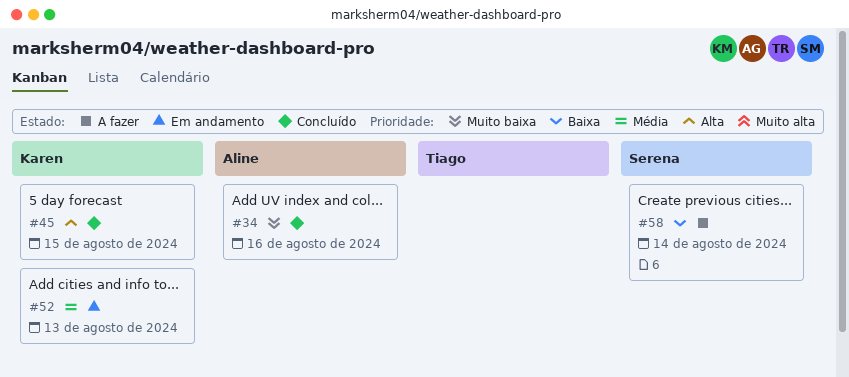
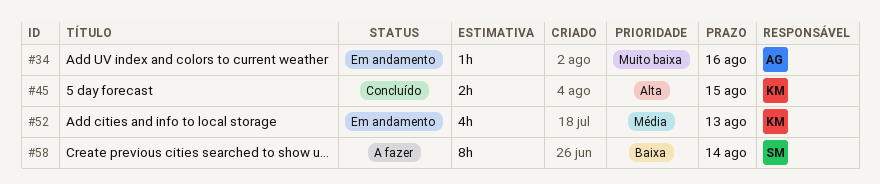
#34, status: Concluído -> Em andamento

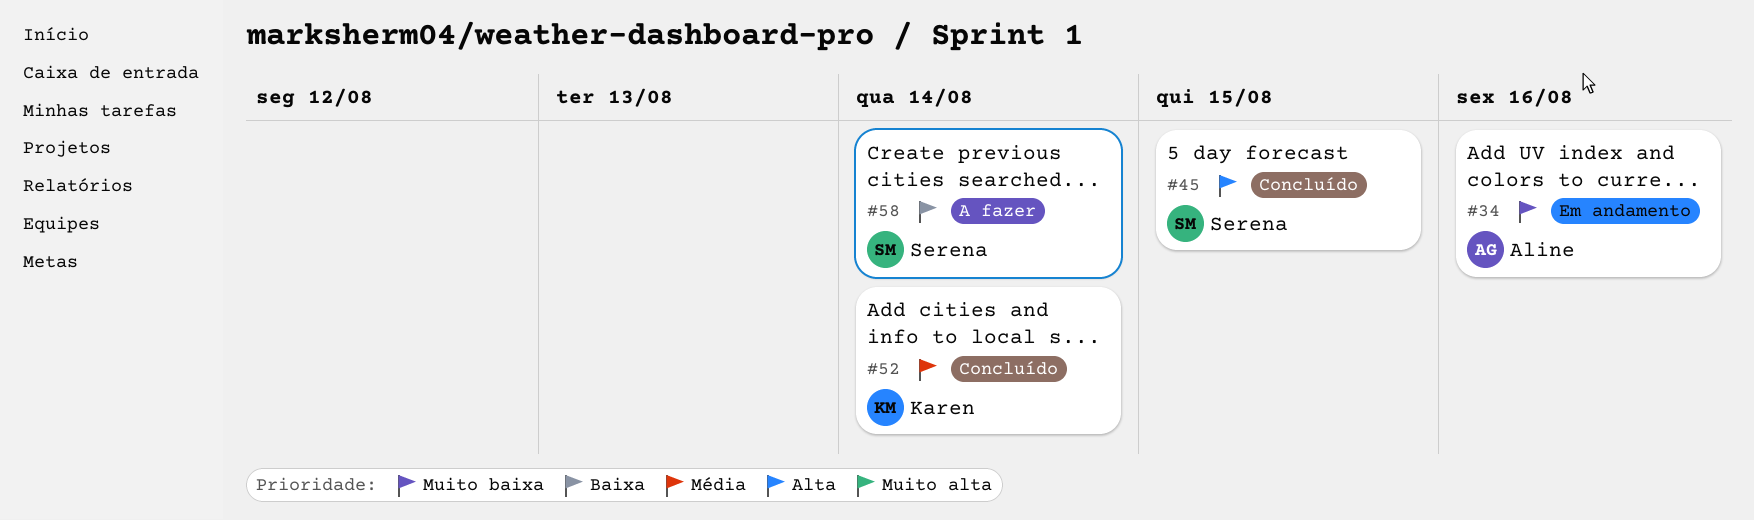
#45, owner: Karen -> Serena
#52, status: Em andamento -> Concluído
#52, due: Aug 13 -> Aug 14

